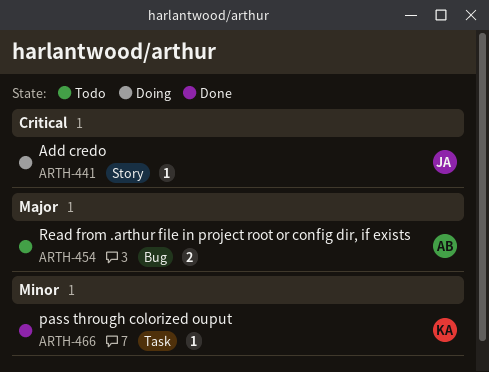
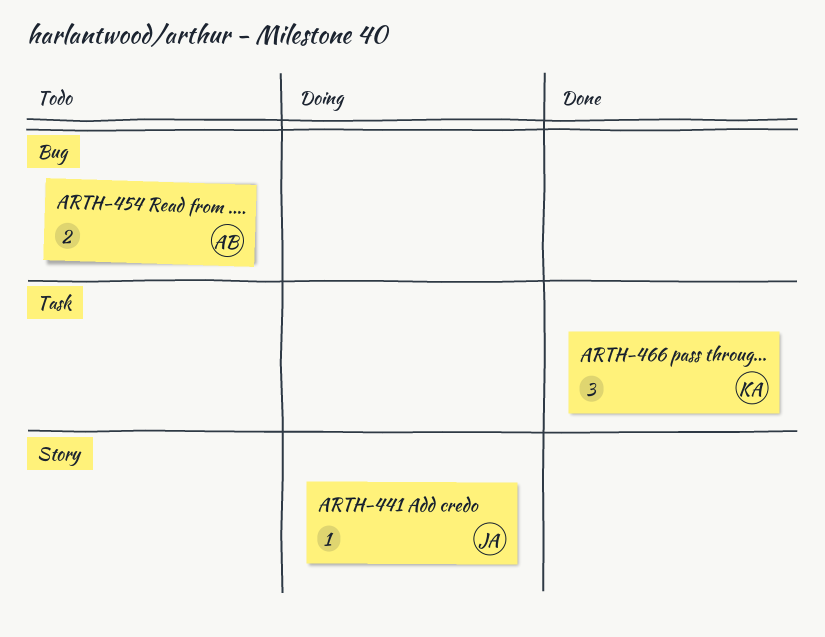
ARTH-466, estimate: 1 -> 3

